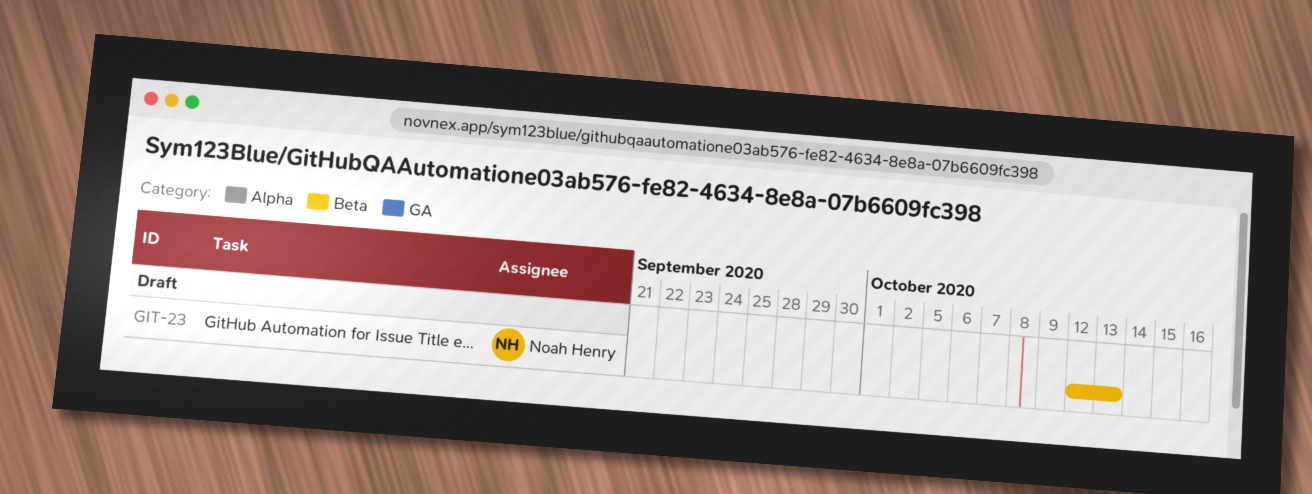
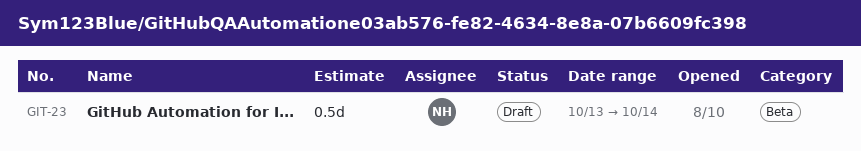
GIT-23, start: Oct 12 -> Oct 13
GIT-23, due: Oct 13 -> Oct 14

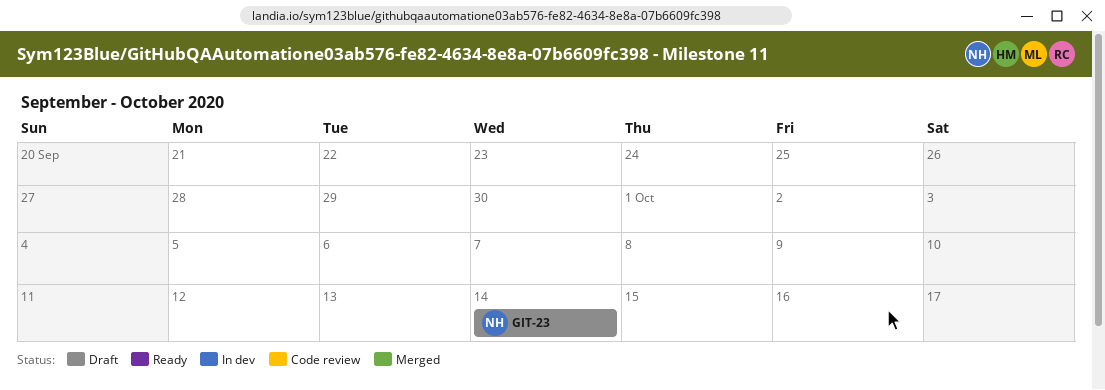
GIT-23, start: Oct 13 -> Oct 14

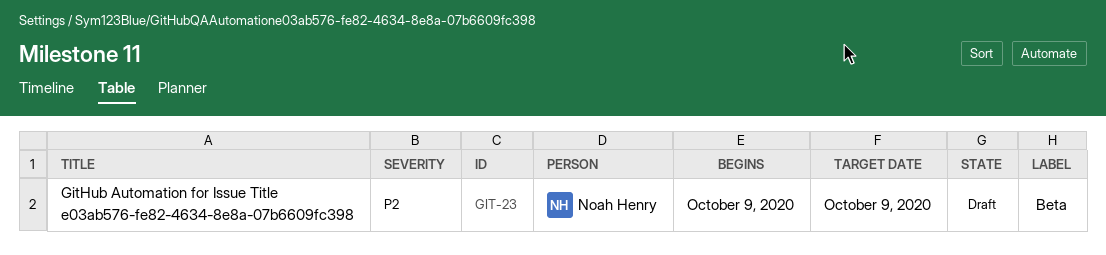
GIT-23, start: Oct 14 -> Oct 9
GIT-23, due: Oct 14 -> Oct 9

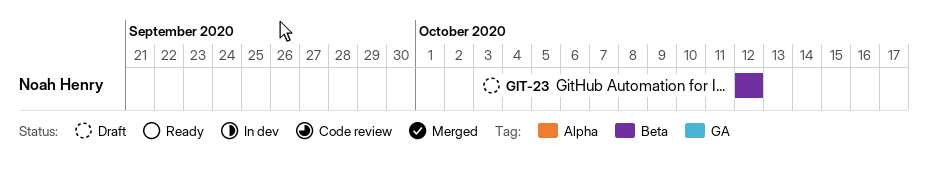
GIT-23, start: Oct 9 -> Oct 12
GIT-23, due: Oct 9 -> Oct 12

